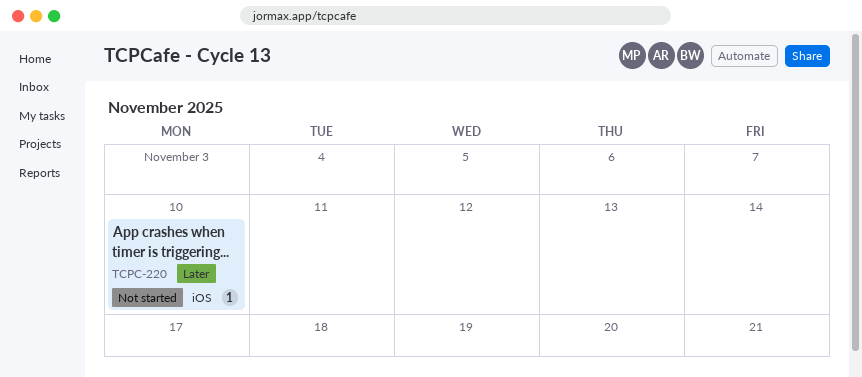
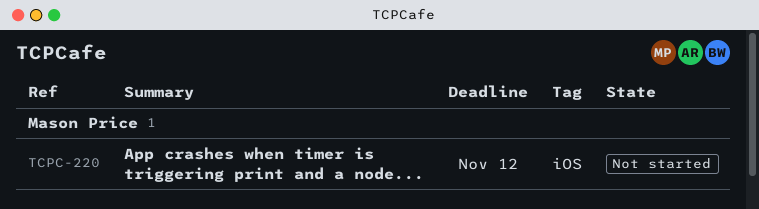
TCPC-220, due: Nov 10 -> Nov 12

